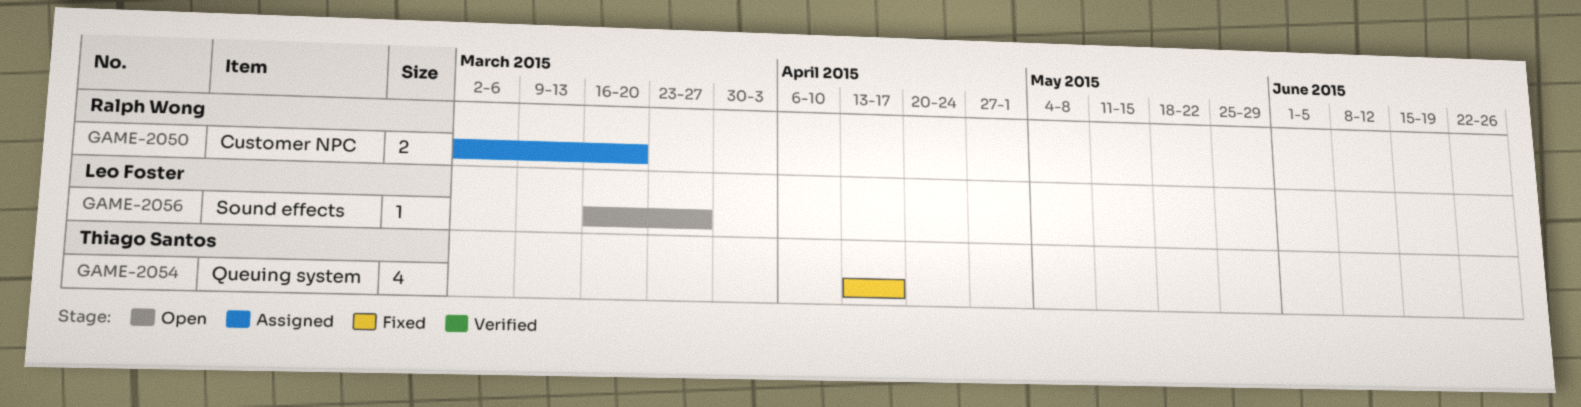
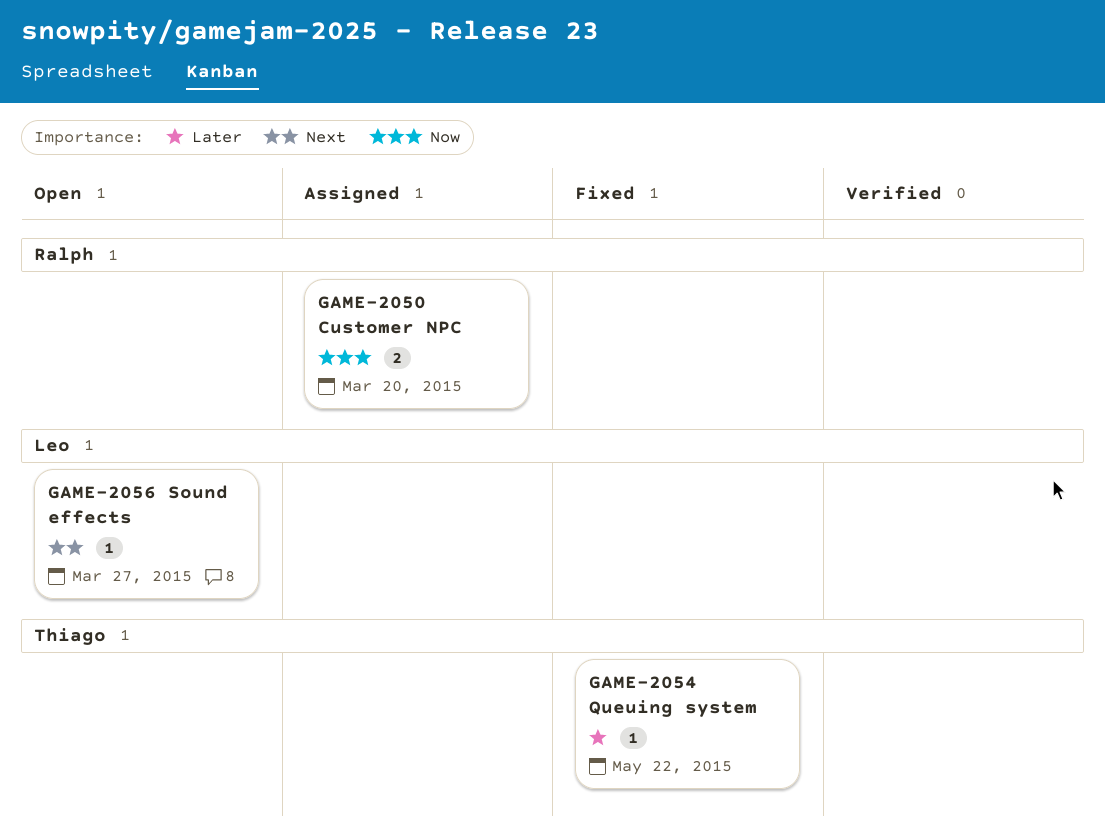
GAME-2054, estimate: 4 -> 1
GAME-2054, due: Apr 17 -> May 22

